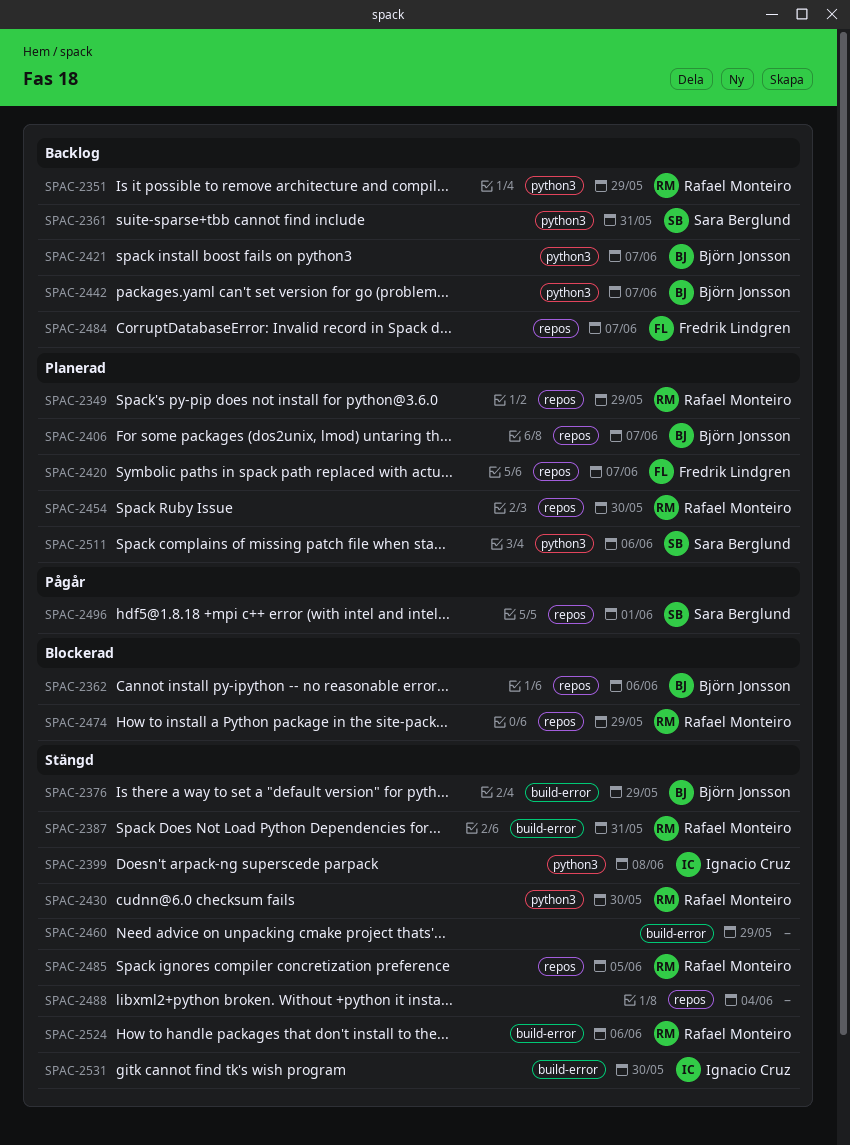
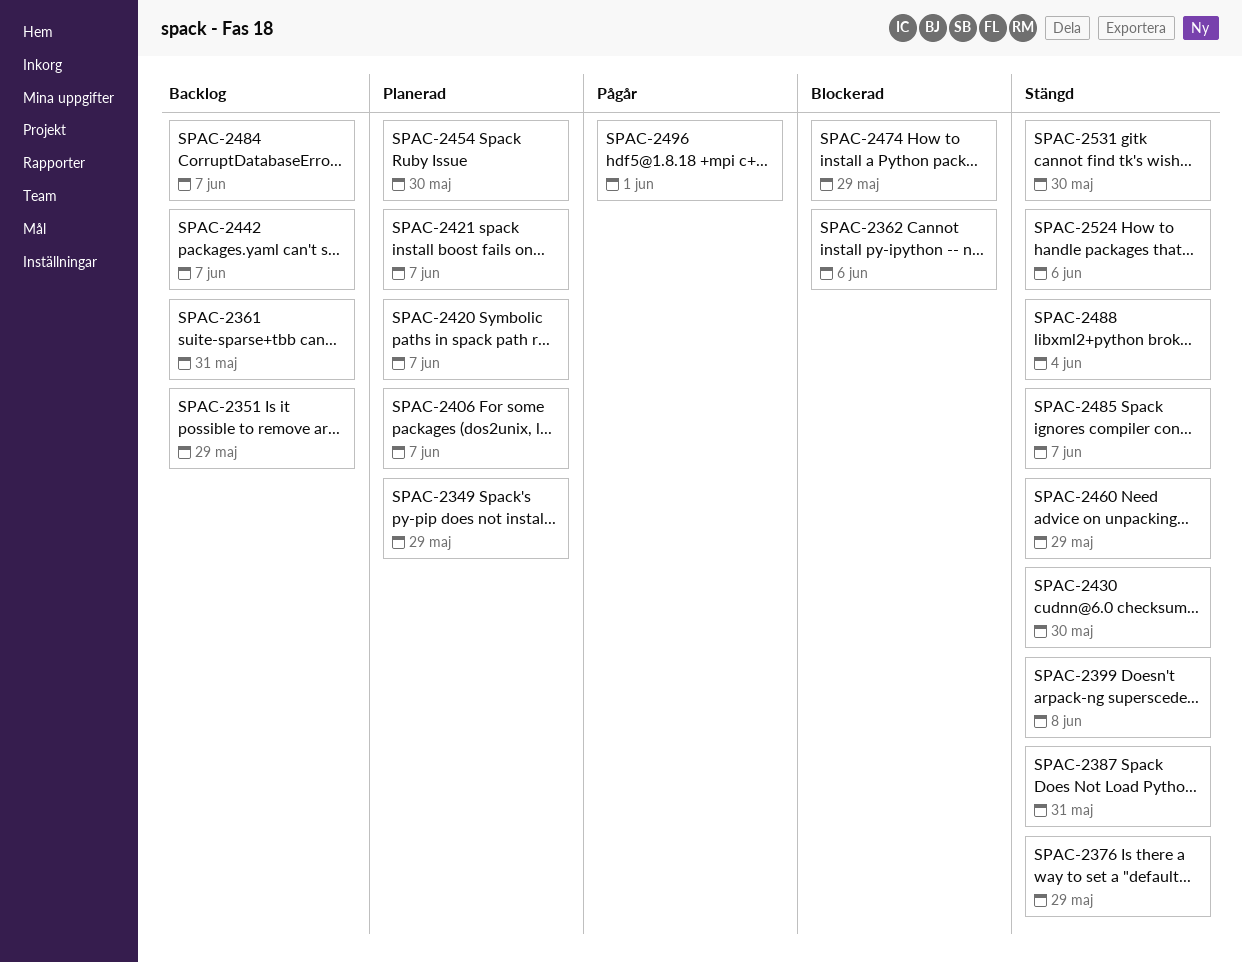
SPAC-2421, status: Backlog -> Planerad
SPAC-2485, due: Jun 5 -> Jun 7
SPAC-2511: present -> none

